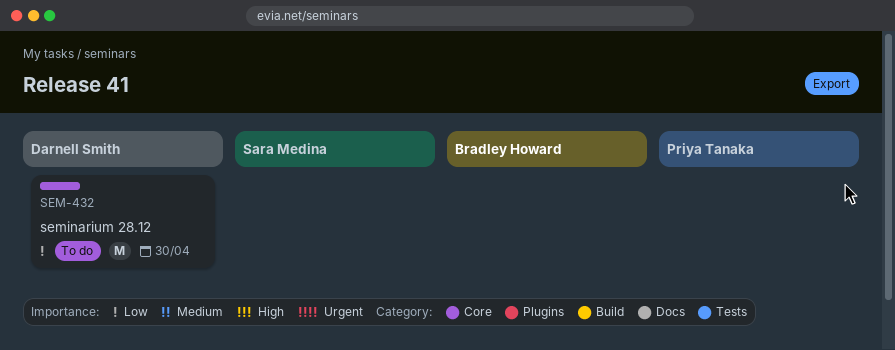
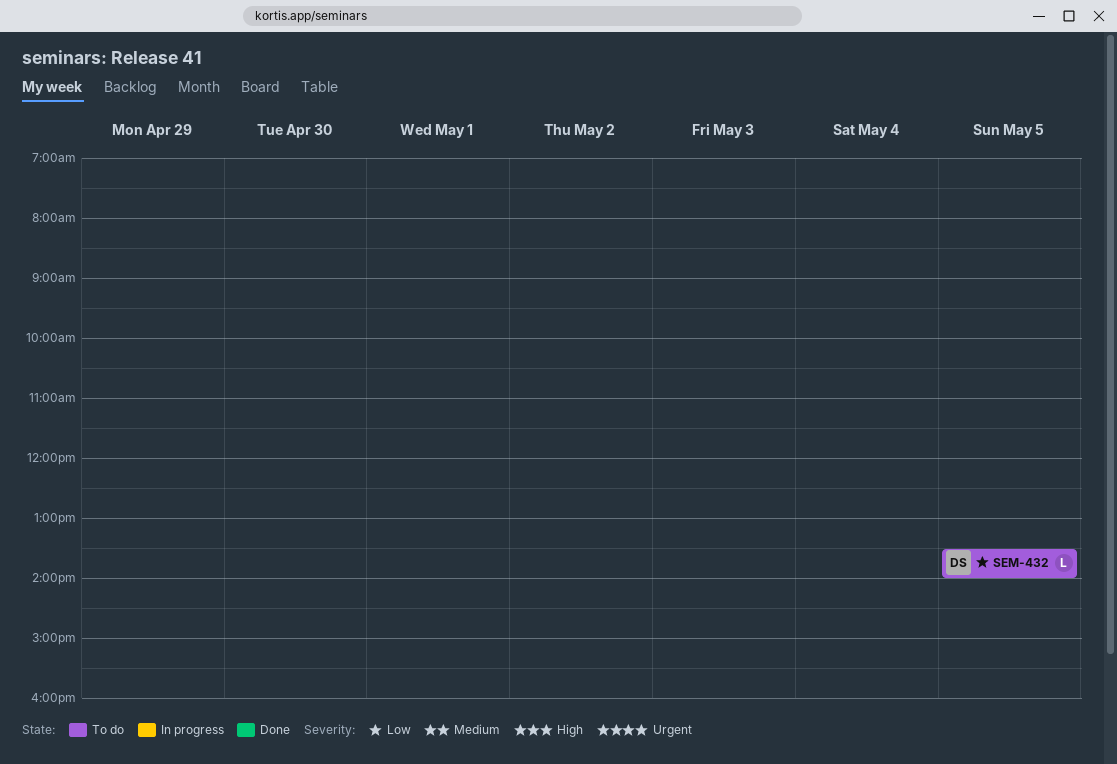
SEM-432, estimate: M -> L
SEM-432, day: Apr 30 -> May 5

